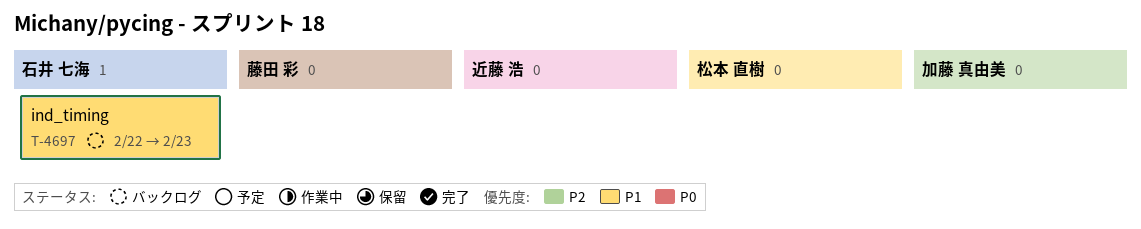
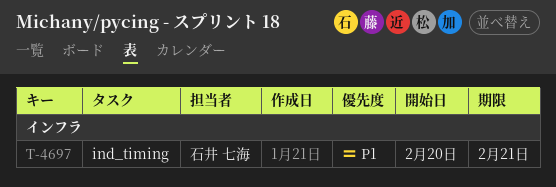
T-4697, start: Feb 22 -> Feb 20
T-4697, due: Feb 23 -> Feb 21

